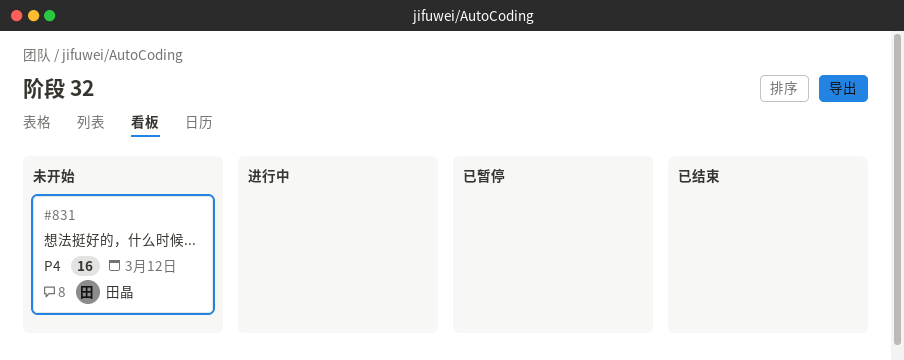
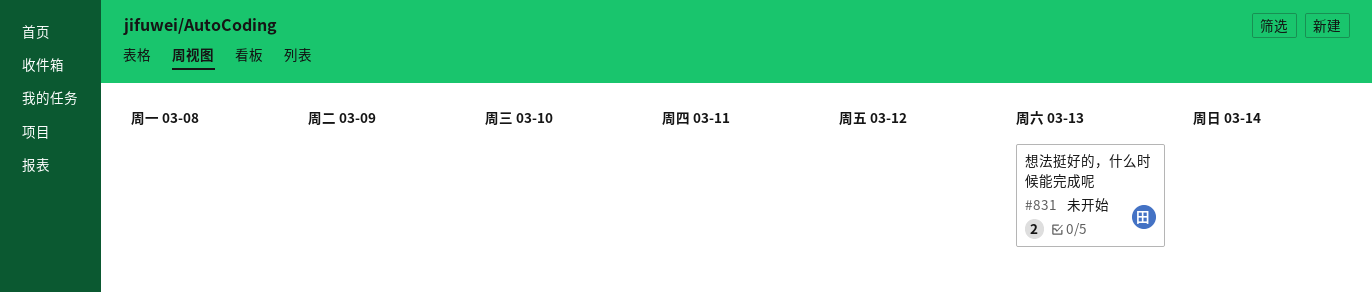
#831, estimate: 16 -> 2
#831, due: Mar 12 -> Mar 13

